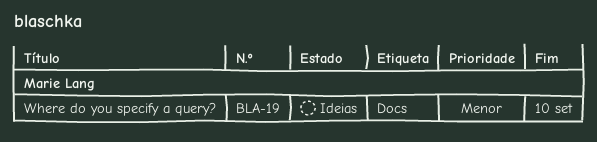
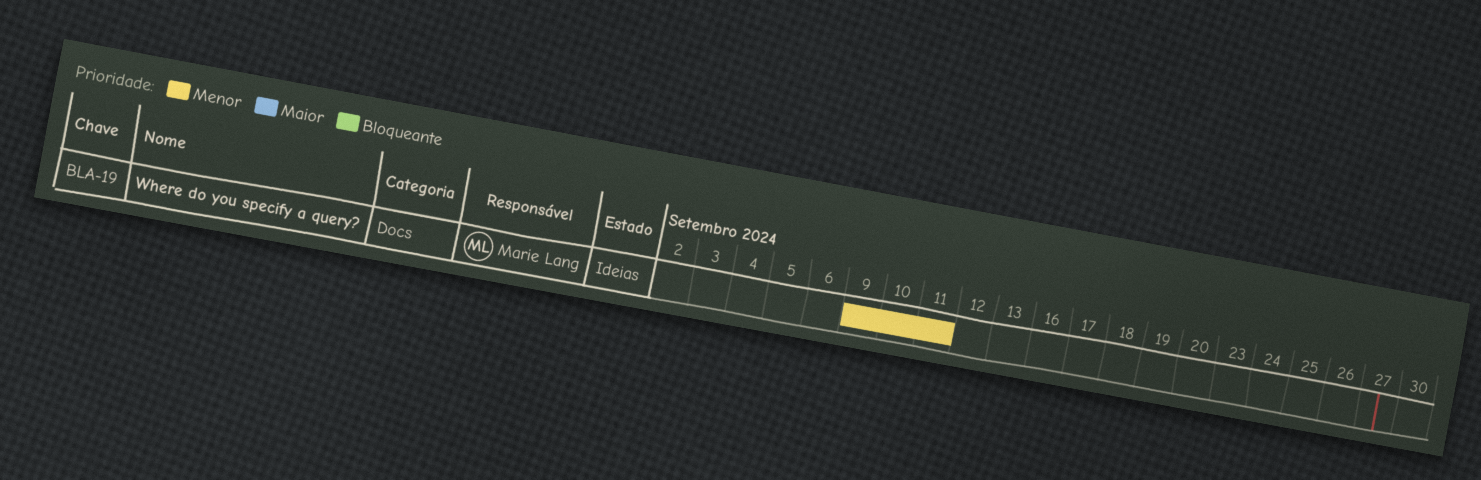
BLA-19, due: Sep 10 -> Sep 11

